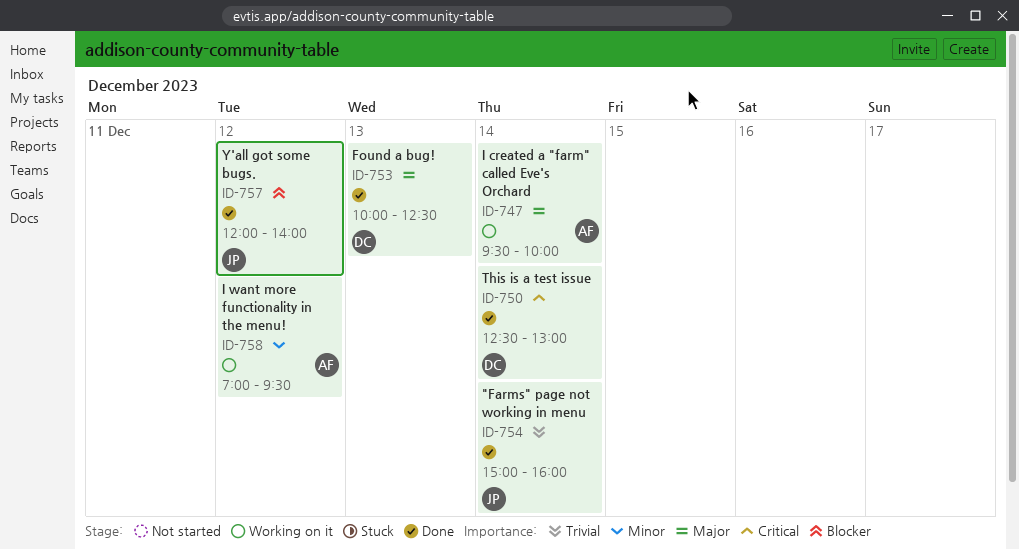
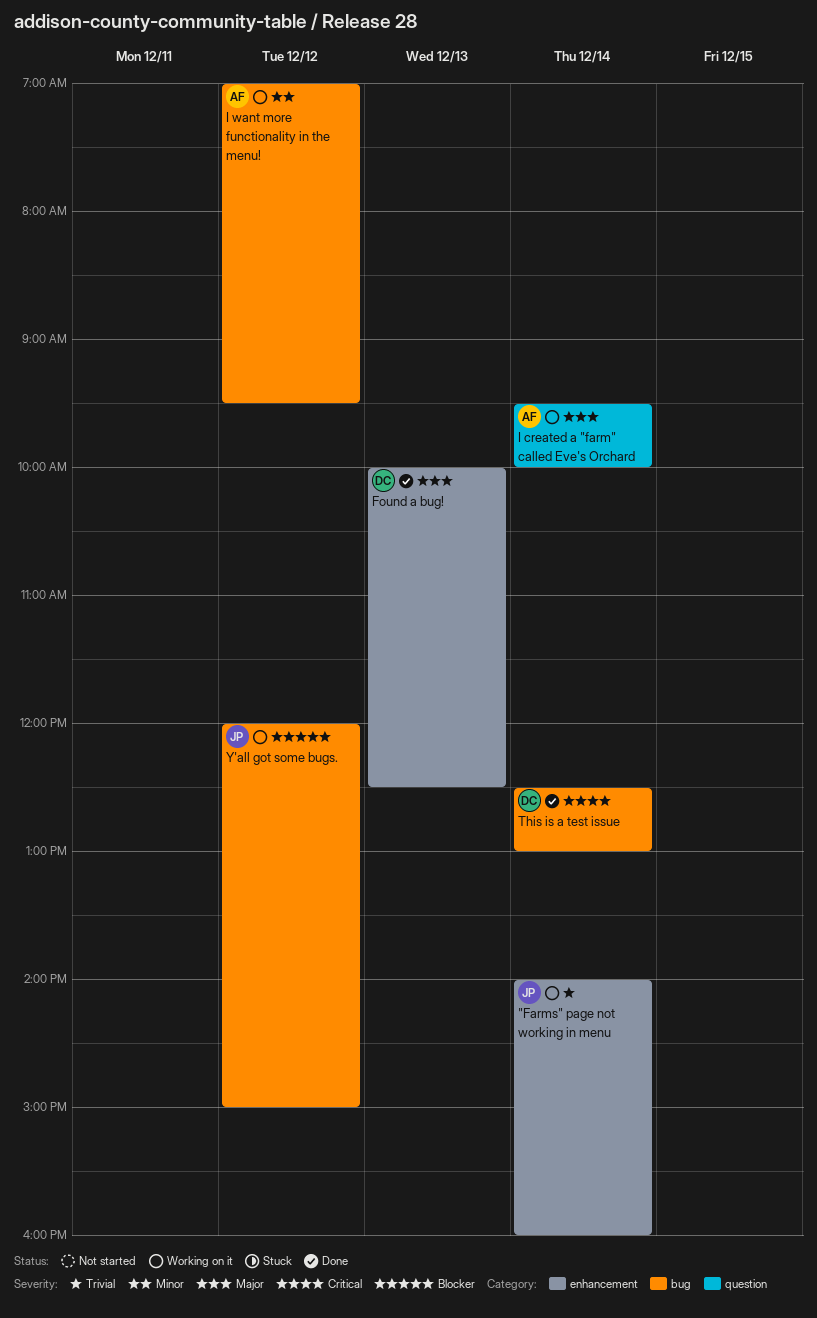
"Farms" page not working in menu, status: Done -> Working on it
"Farms" page not working in menu, begins: 15:00 -> 14:00
Y'all got some bugs., status: Done -> Working on it
Y'all got some bugs., ends: 14:00 -> 15:00

